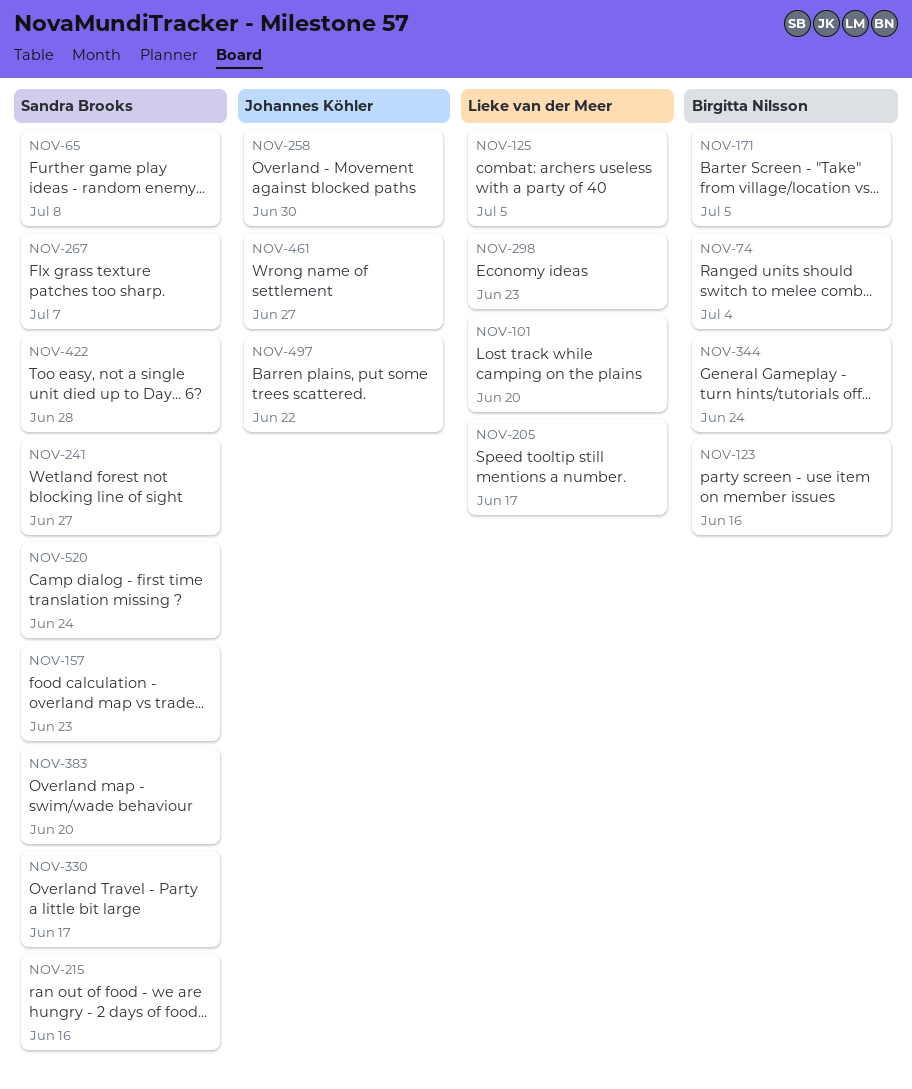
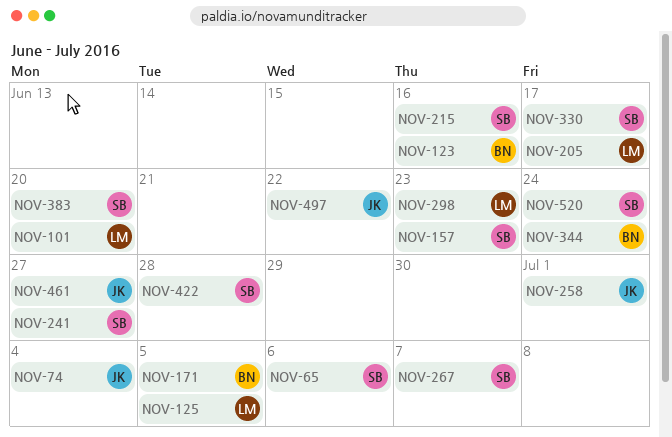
NOV-65, due: Jul 8 -> Jul 6
NOV-74, owner: Birgitta Nilsson -> Johannes Köhler
NOV-258, due: Jun 30 -> Jul 1

